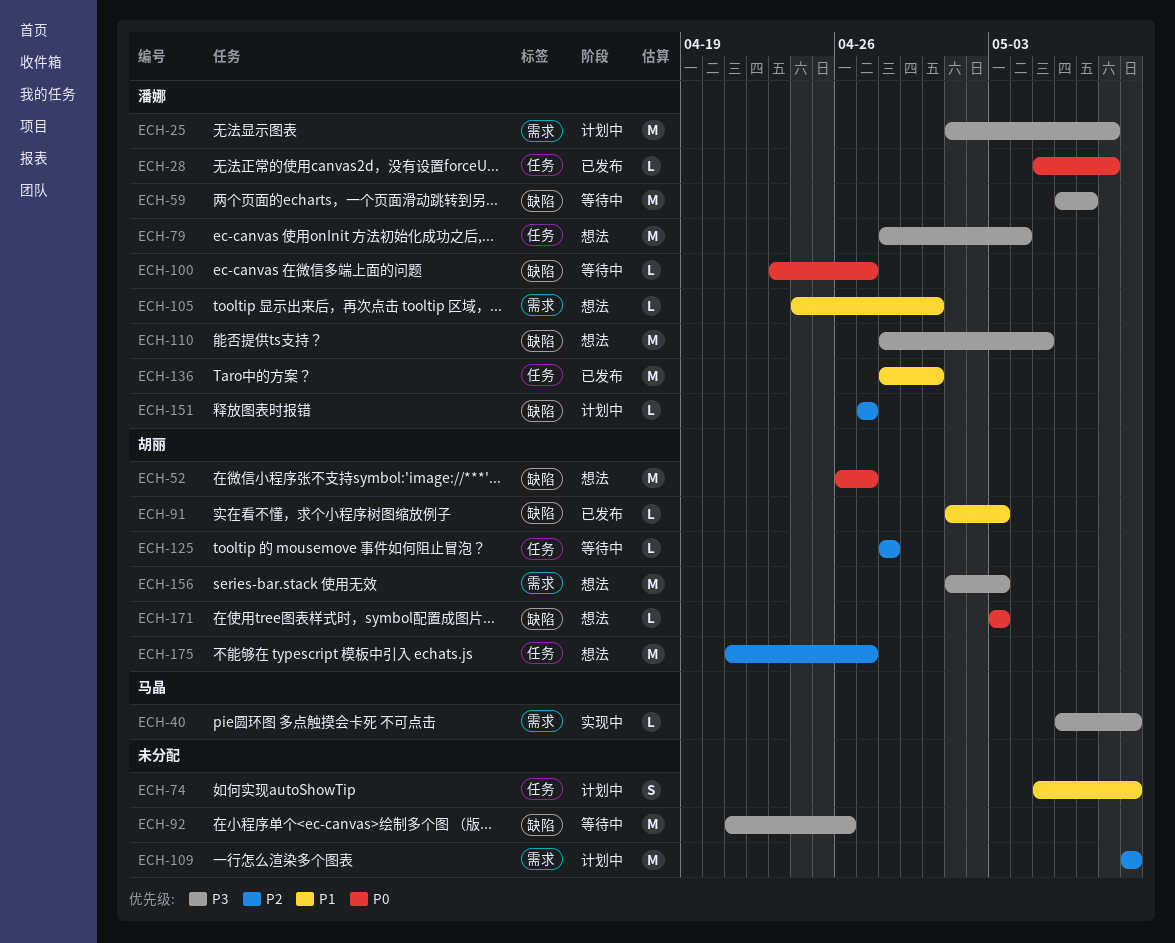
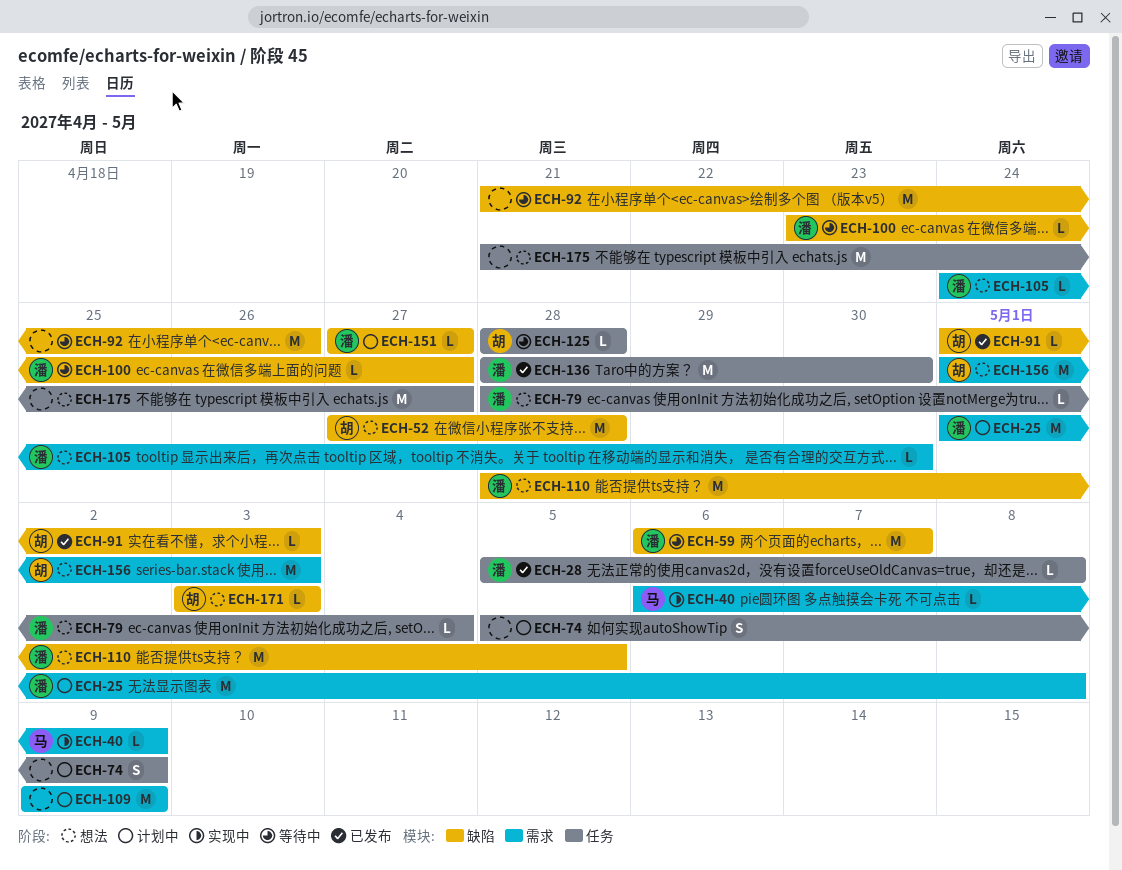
ECH-52, start: Apr 26 -> Apr 27
ECH-52, due: Apr 27 -> Apr 28
ECH-79, estimate: M -> L
ECH-175, owner: 胡丽 -> none

